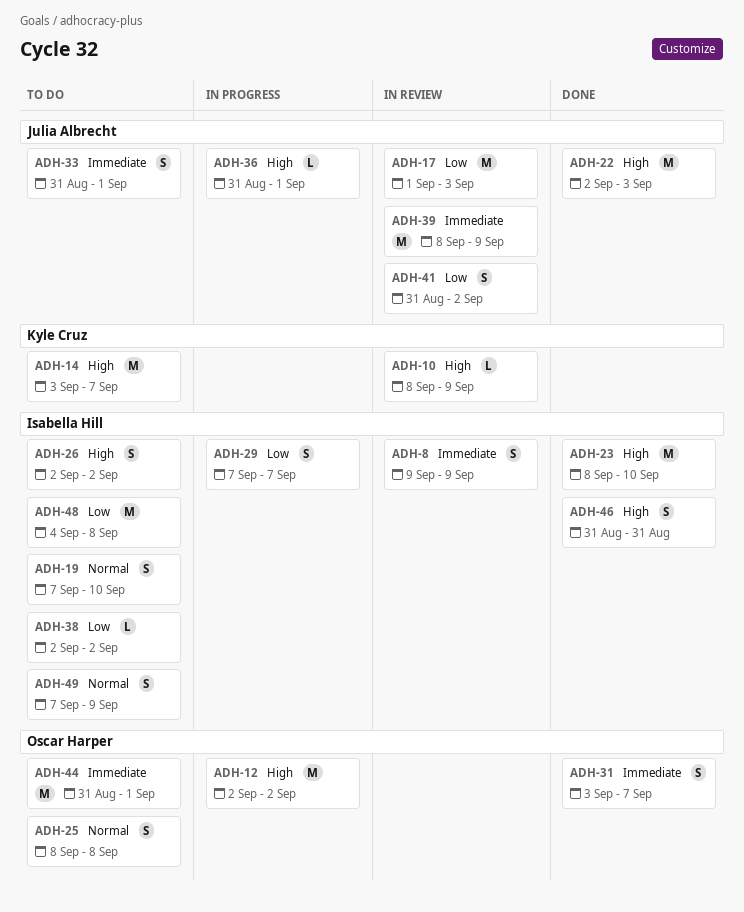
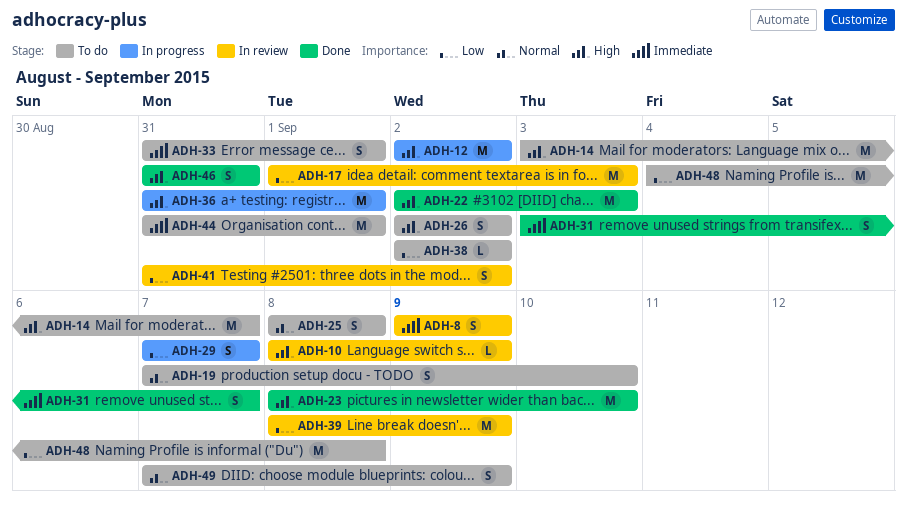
ADH-36, estimate: L -> M
ADH-39, priority: Immediate -> Low

